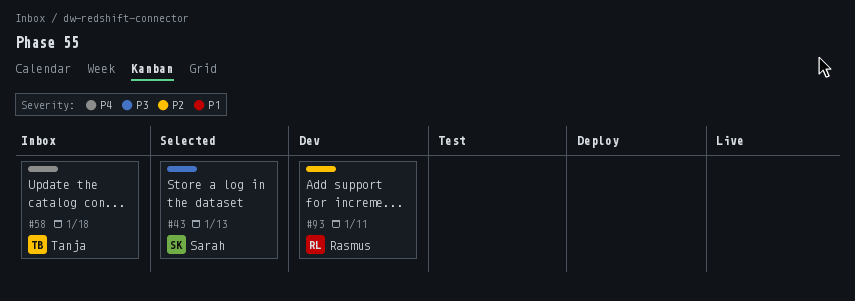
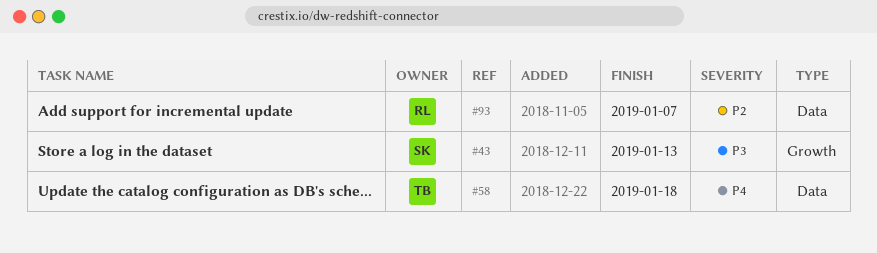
#93, due: Jan 11 -> Jan 7

